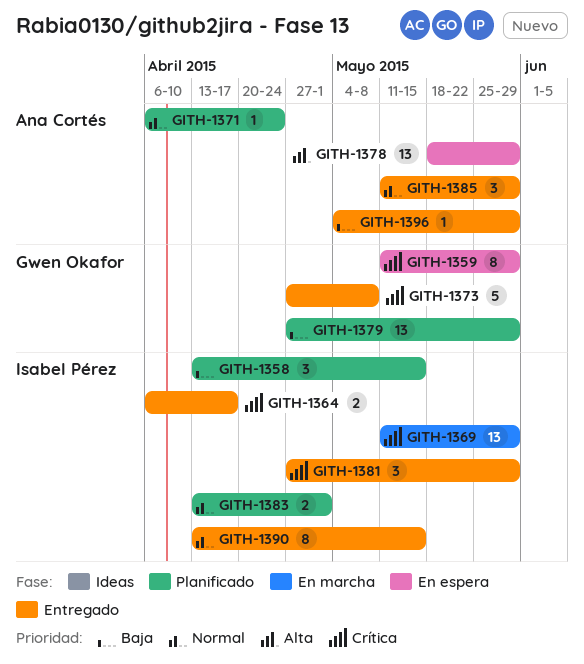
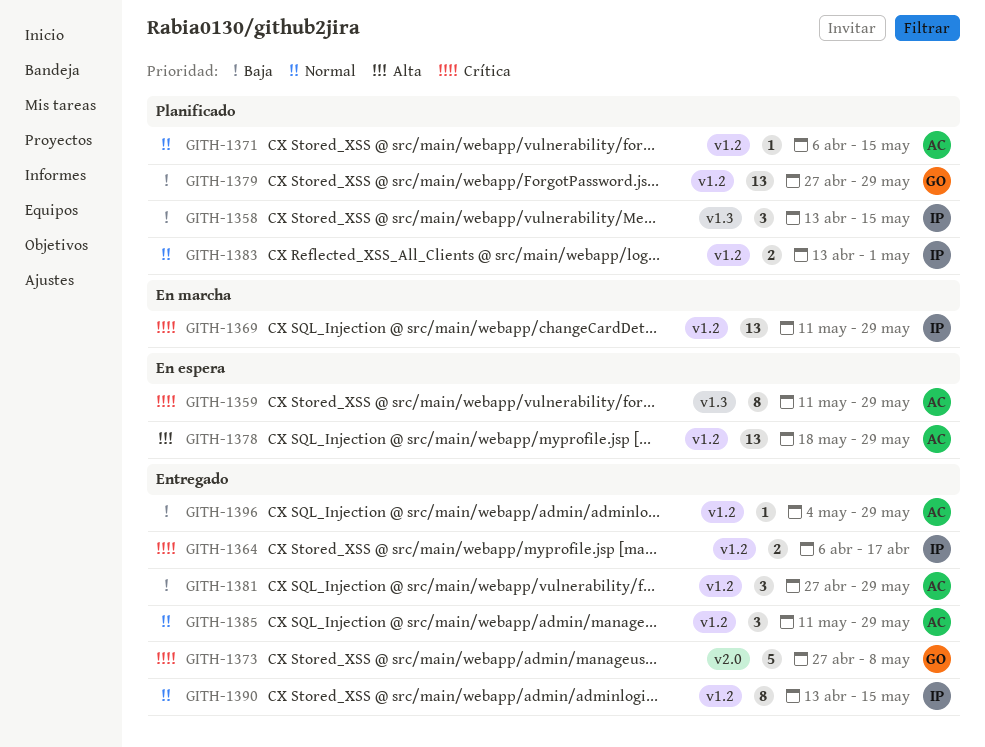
GITH-1359, owner: Gwen Okafor -> Ana Cortés
GITH-1371, due: Apr 24 -> May 15
GITH-1381, owner: Isabel Pérez -> Ana Cortés
GITH-1381, priority: Crítica -> Baja

